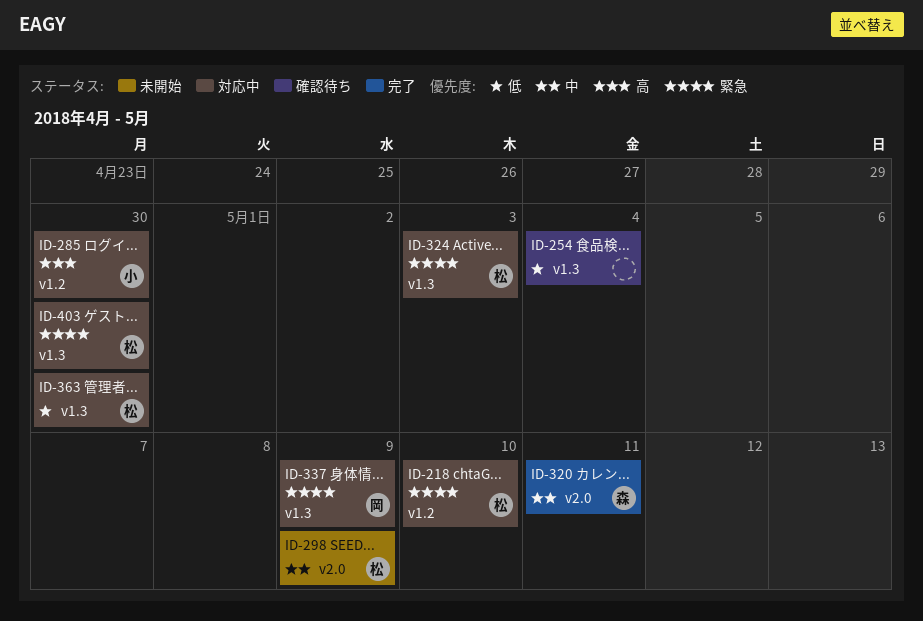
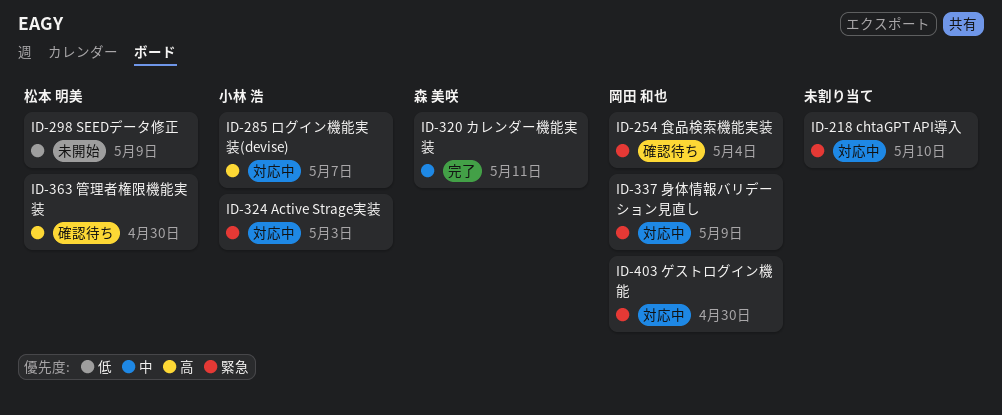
ID-218, owner: 松本 明美 -> none
ID-254, owner: none -> 岡田 和也
ID-254, priority: 低 -> 緊急
ID-285, due: Apr 30 -> May 7
ID-298, priority: 中 -> 低
ID-324, owner: 松本 明美 -> 小林 浩
ID-363, status: 対応中 -> 確認待ち
ID-363, priority: 低 -> 高
ID-403, owner: 松本 明美 -> 岡田 和也

